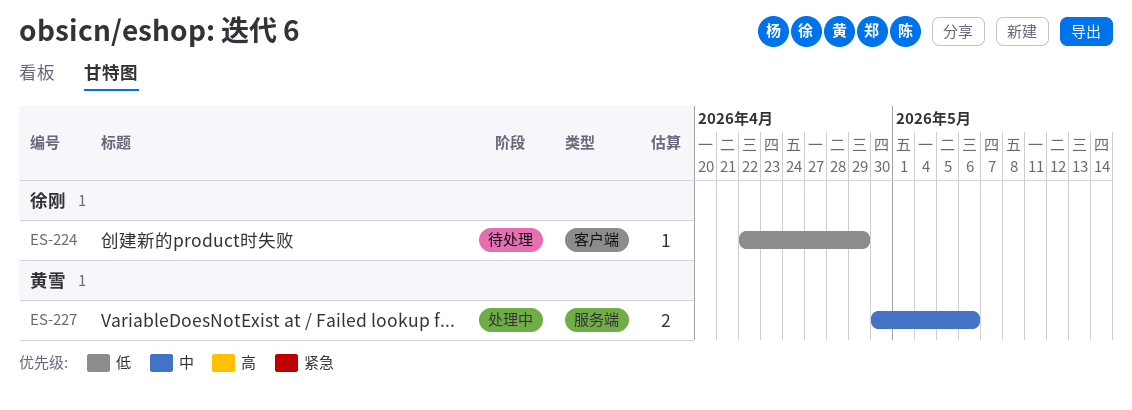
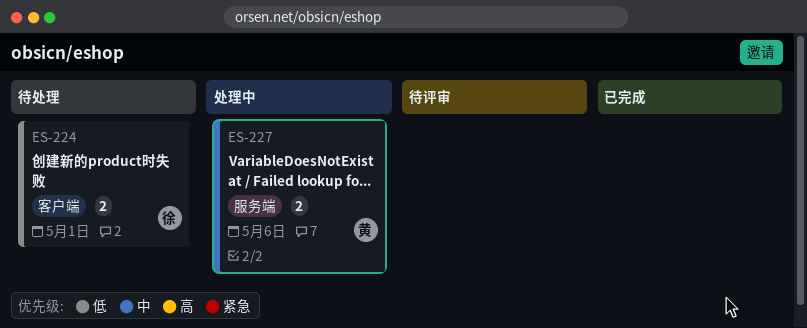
ES-224, estimate: 1 -> 2
ES-224, due: Apr 29 -> May 1

